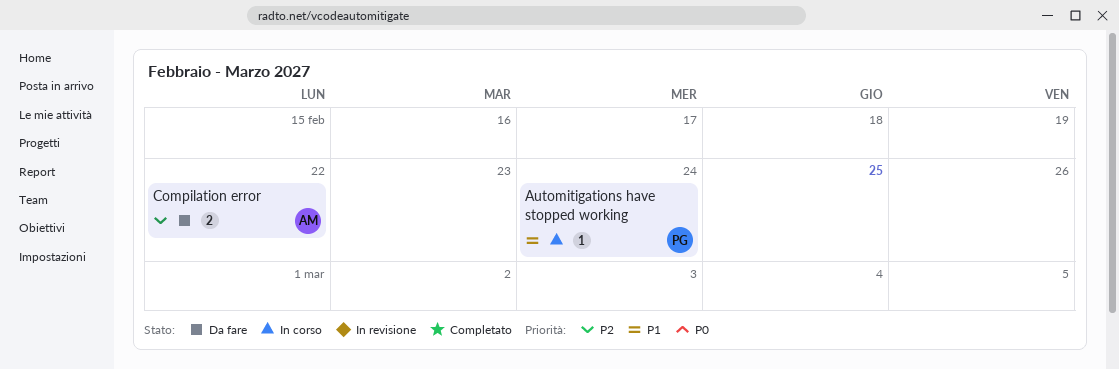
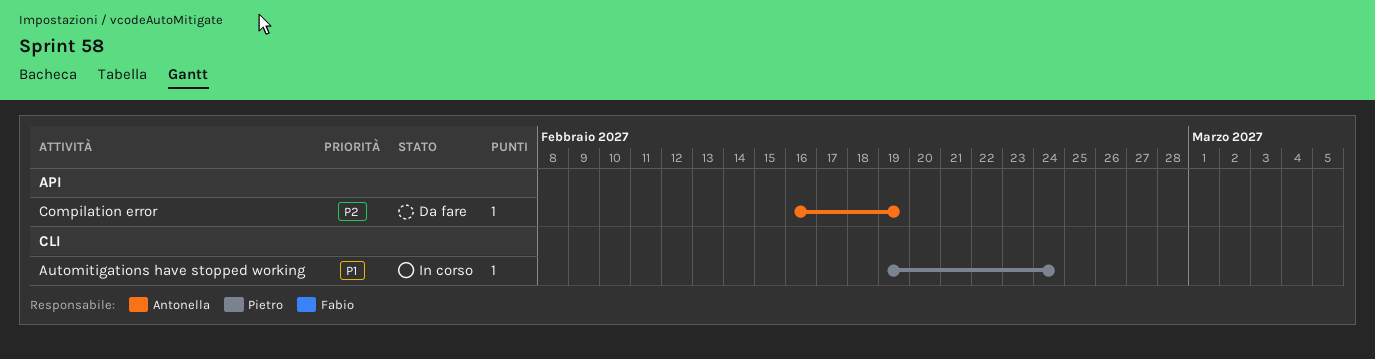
Compilation error, estimate: 2 -> 1
Compilation error, due: Feb 22 -> Feb 19

